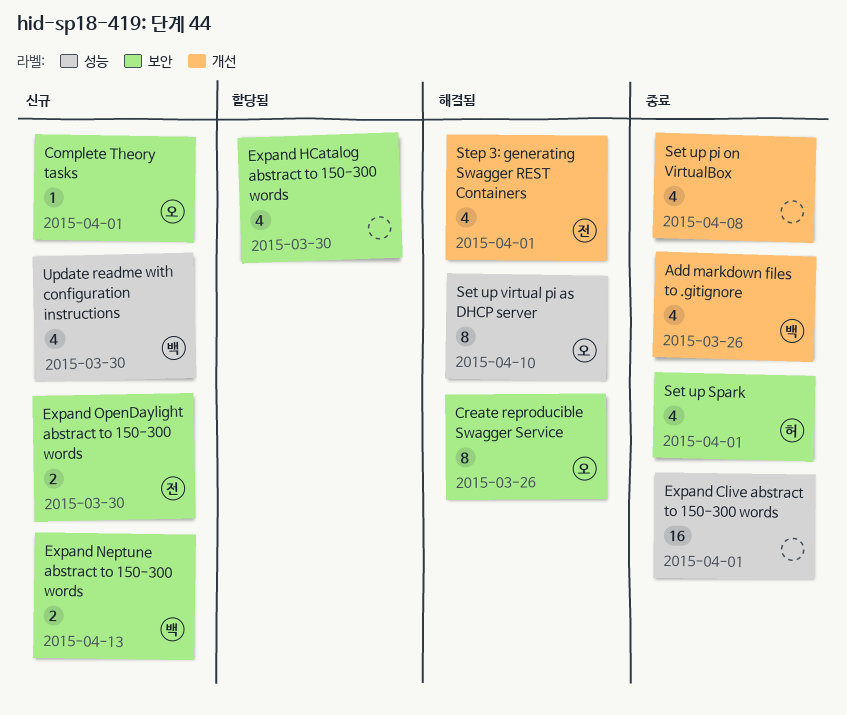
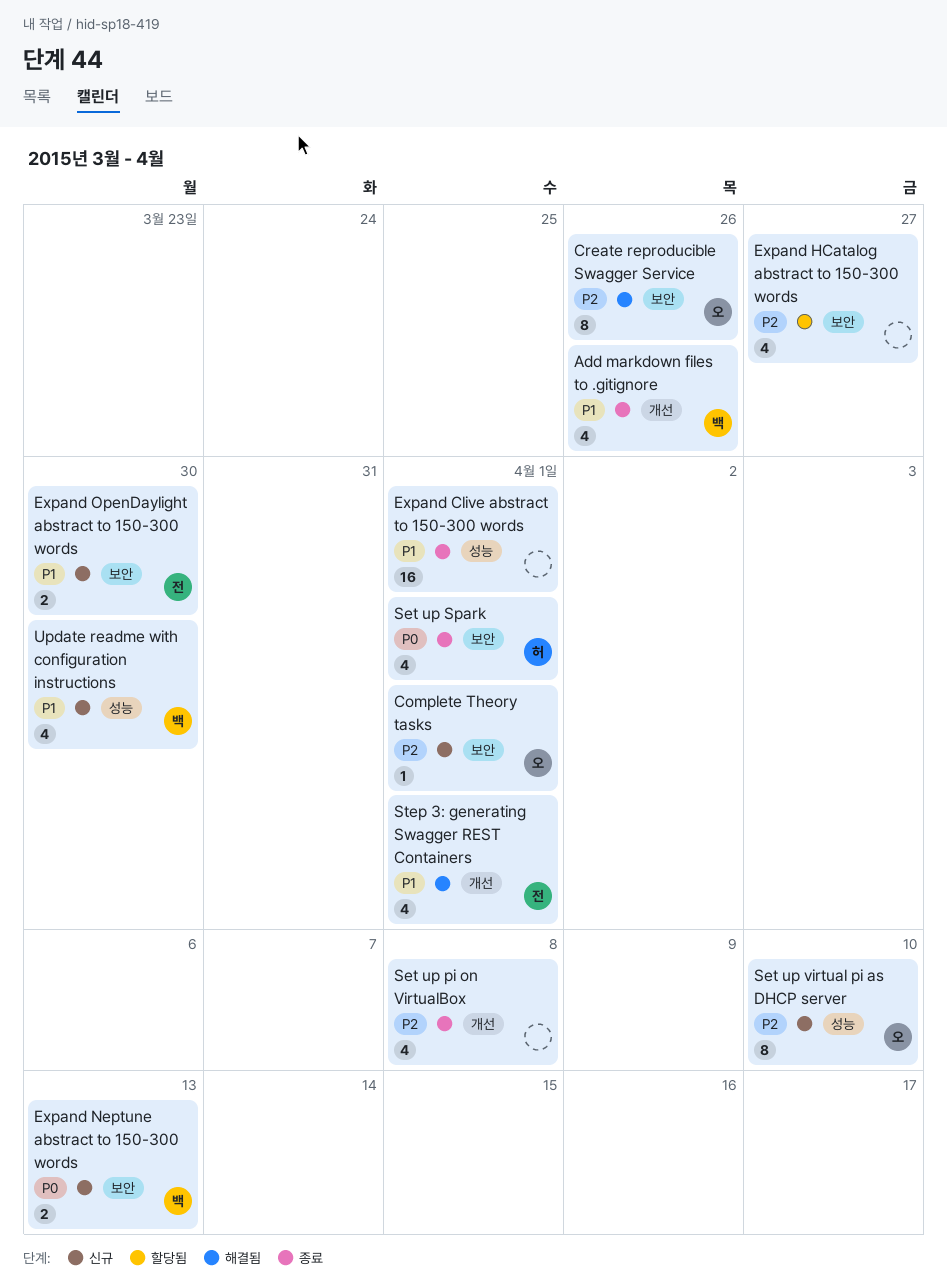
Expand HCatalog abstract to 150-300 words, due: Mar 30 -> Mar 27
Set up virtual pi as DHCP server, status: 해결됨 -> 신규

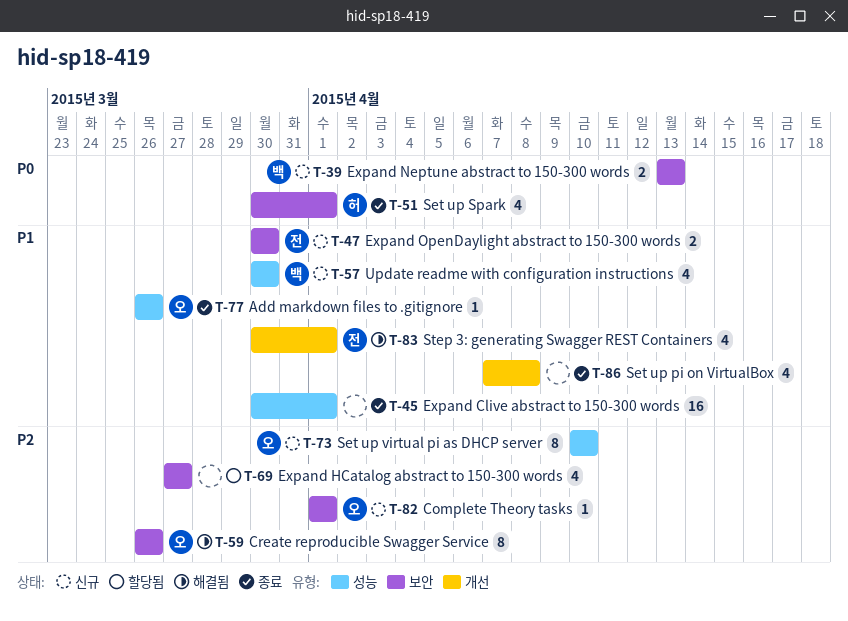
Add markdown files to .gitignore, owner: 백 -> 오
Add markdown files to .gitignore, label: 개선 -> 성능
Add markdown files to .gitignore, estimate: 4 -> 1
Set up pi on VirtualBox, priority: P2 -> P1

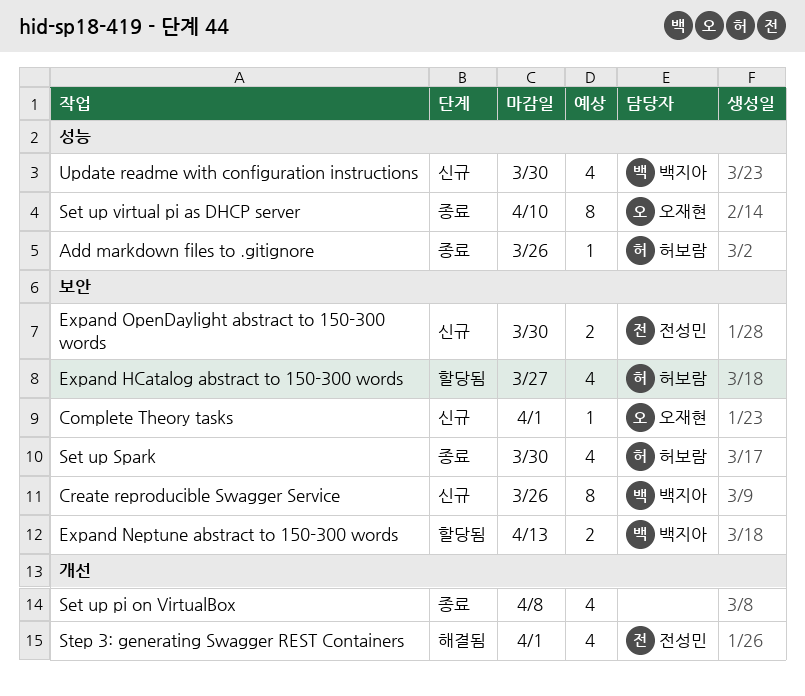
Add markdown files to .gitignore, owner: 오재현 -> 허보람
Create reproducible Swagger Service, status: 해결됨 -> 신규
Create reproducible Swagger Service, owner: 오재현 -> 백지아
Expand Clive abstract to 150-300 words: present -> none
Expand HCatalog abstract to 150-300 words, owner: none -> 허보람
Expand Neptune abstract to 150-300 words, status: 신규 -> 할당됨
Set up Spark, due: Apr 1 -> Mar 30
Set up virtual pi as DHCP server, status: 신규 -> 종료

